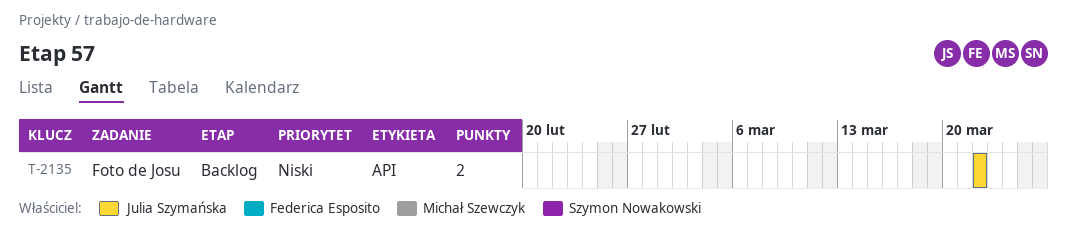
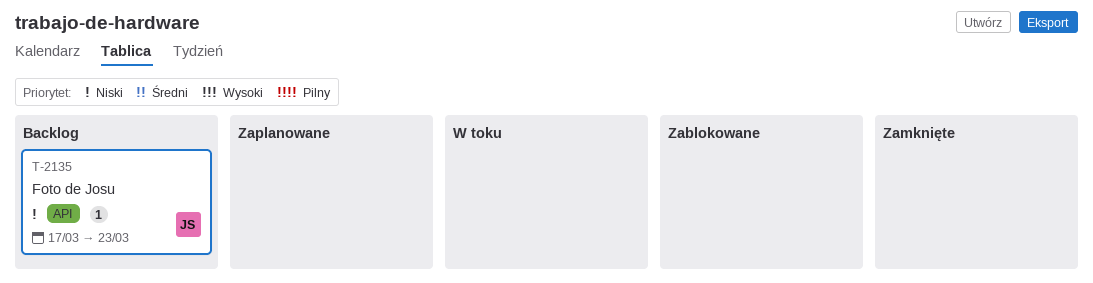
T-2135, estimate: 2 -> 1
T-2135, start: Mar 22 -> Mar 17
T-2135, due: Mar 22 -> Mar 23

